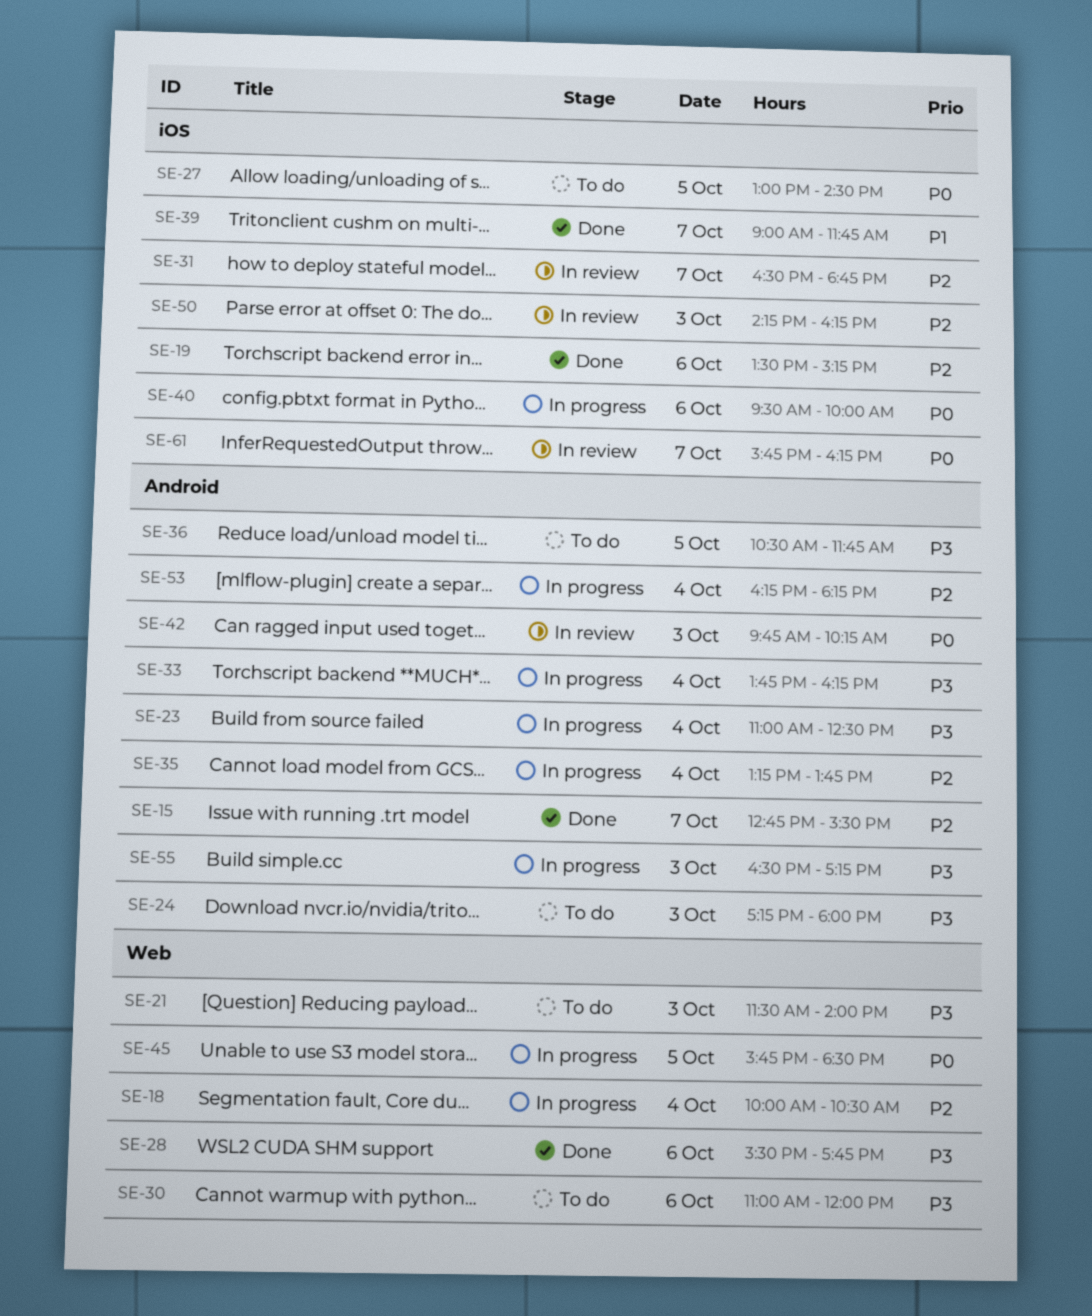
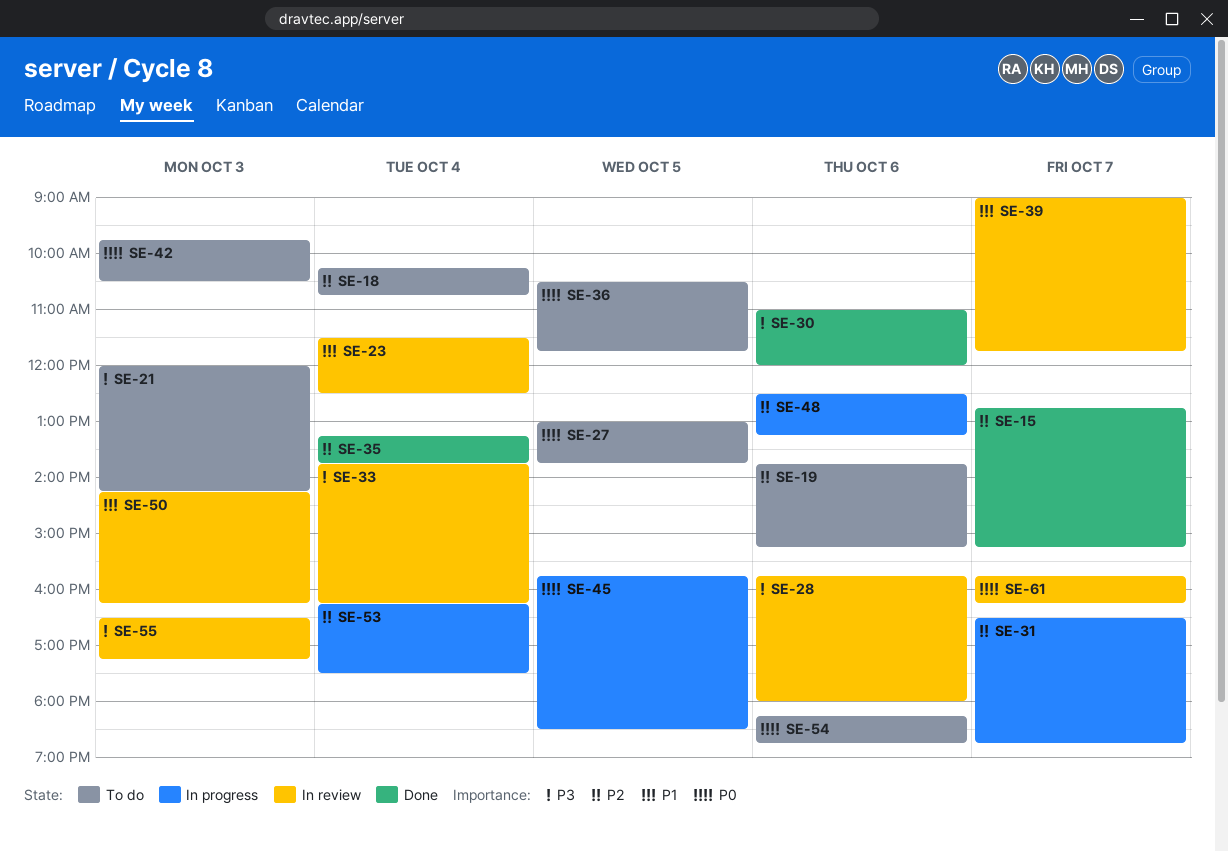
SE-15, ends: 15:30 -> 15:15
SE-18, status: In progress -> To do
SE-18, begins: 10:00 -> 10:15
SE-18, ends: 10:30 -> 10:45
SE-19, status: Done -> To do
SE-19, begins: 13:30 -> 13:45
SE-21, begins: 11:30 -> 12:00
SE-21, ends: 14:00 -> 14:15
SE-23, status: In progress -> In review
SE-23, priority: P3 -> P1
SE-23, begins: 11:00 -> 11:30
SE-24: present -> none
SE-27, ends: 14:30 -> 13:45
SE-28, status: Done -> In review
SE-28, begins: 15:30 -> 15:45
SE-28, ends: 17:45 -> 18:00
SE-30, status: To do -> Done
SE-31, status: In review -> In progress
SE-33, status: In progress -> In review
SE-35, status: In progress -> Done
SE-36, priority: P3 -> P0
SE-39, status: Done -> In review
SE-40: present -> none
SE-42, status: In review -> To do
SE-42, ends: 10:15 -> 10:30
SE-48: none -> present
SE-50, priority: P2 -> P1
SE-53, ends: 18:15 -> 17:30
SE-54: none -> present
SE-55, status: In progress -> In review

